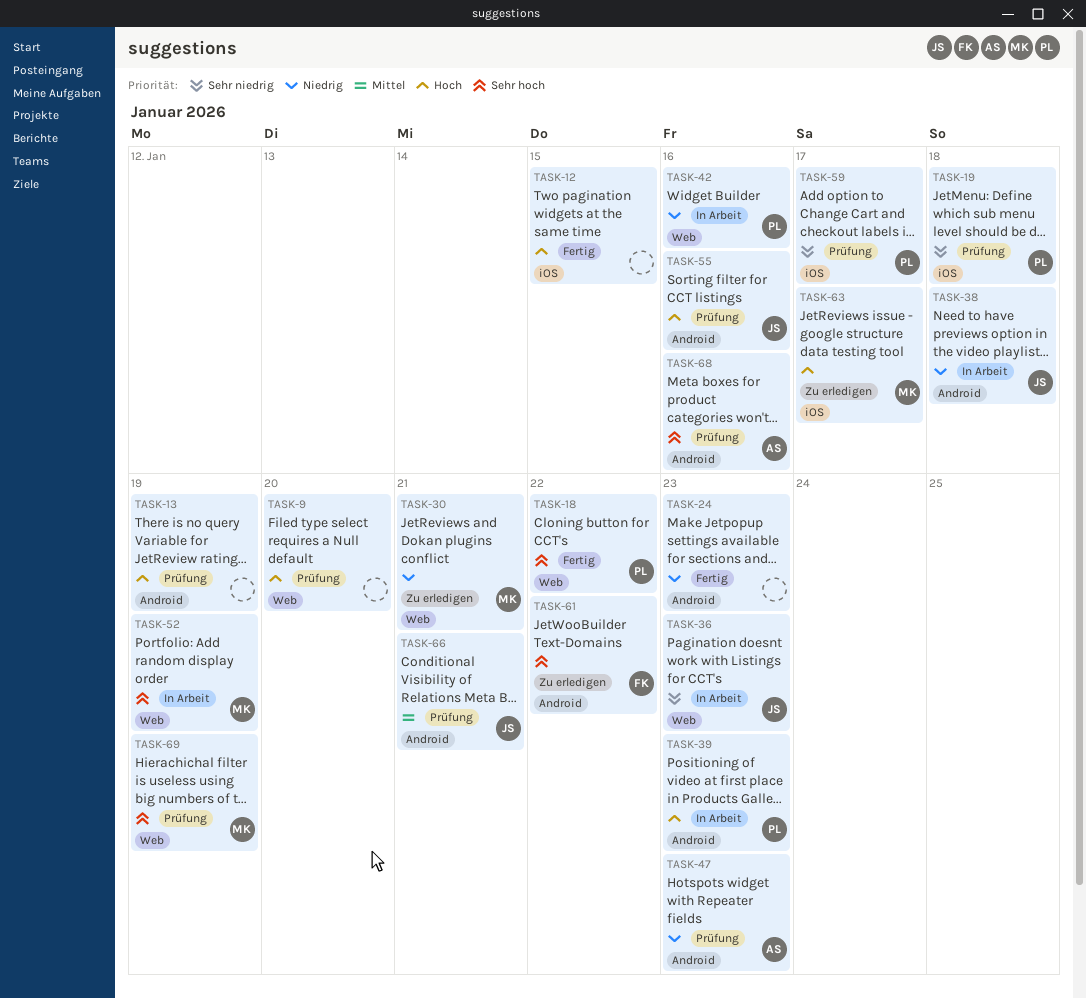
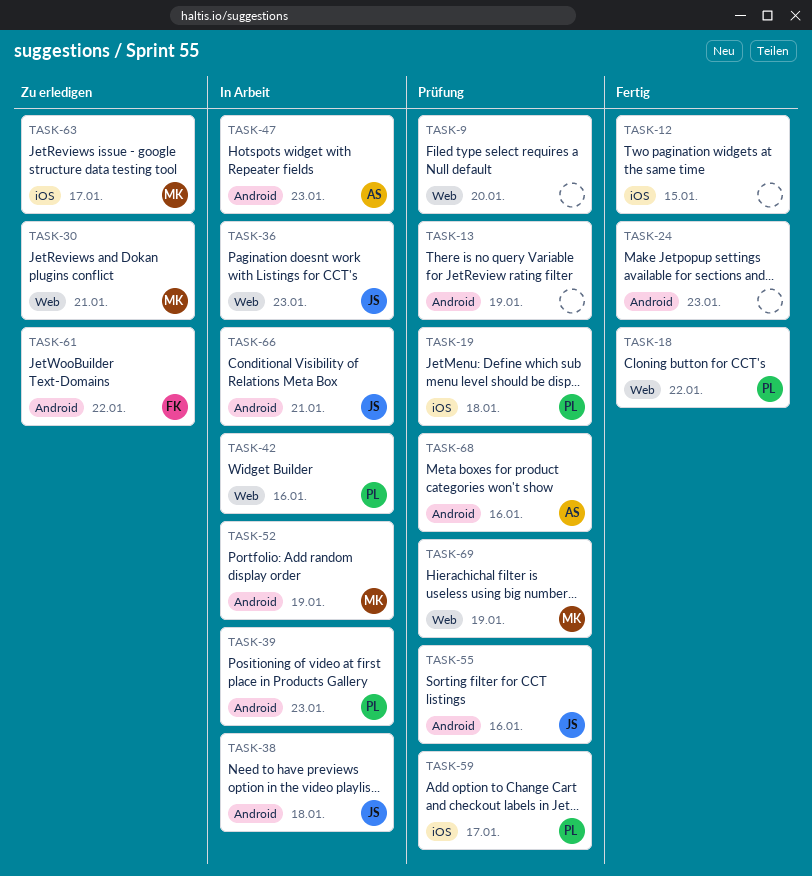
TASK-47, status: Prüfung -> In Arbeit
TASK-52, label: Web -> Android
TASK-66, status: Prüfung -> In Arbeit

